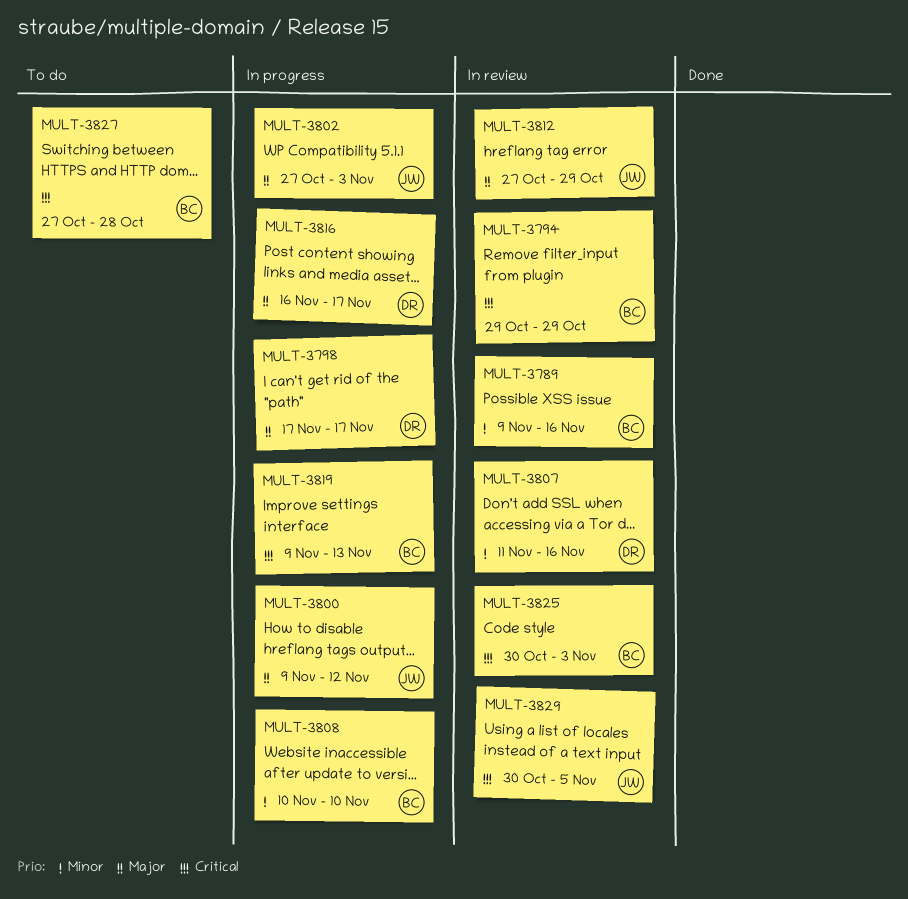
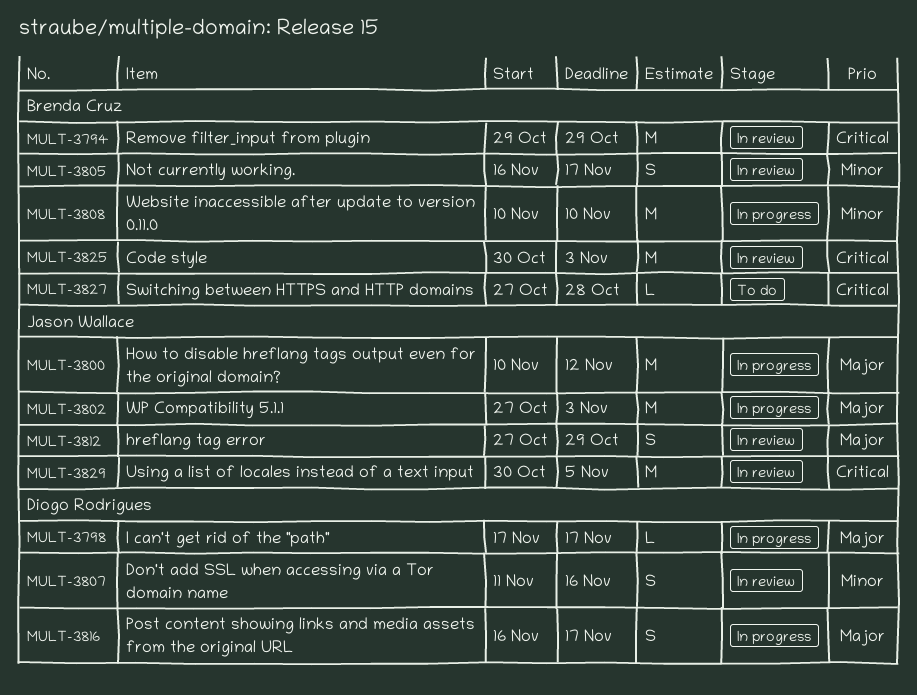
MULT-3789: present -> none
MULT-3800, start: Nov 9 -> Nov 10
MULT-3805: none -> present
MULT-3819: present -> none

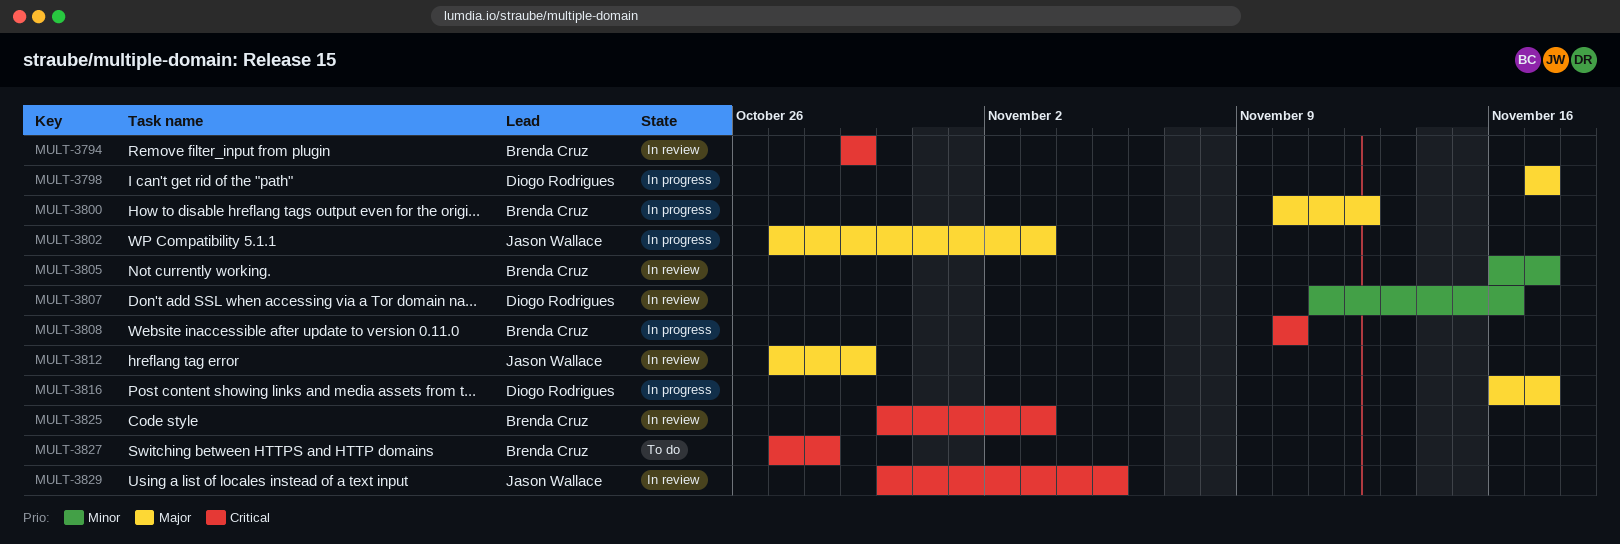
MULT-3800, owner: Jason Wallace -> Brenda Cruz
MULT-3808, priority: Minor -> Critical

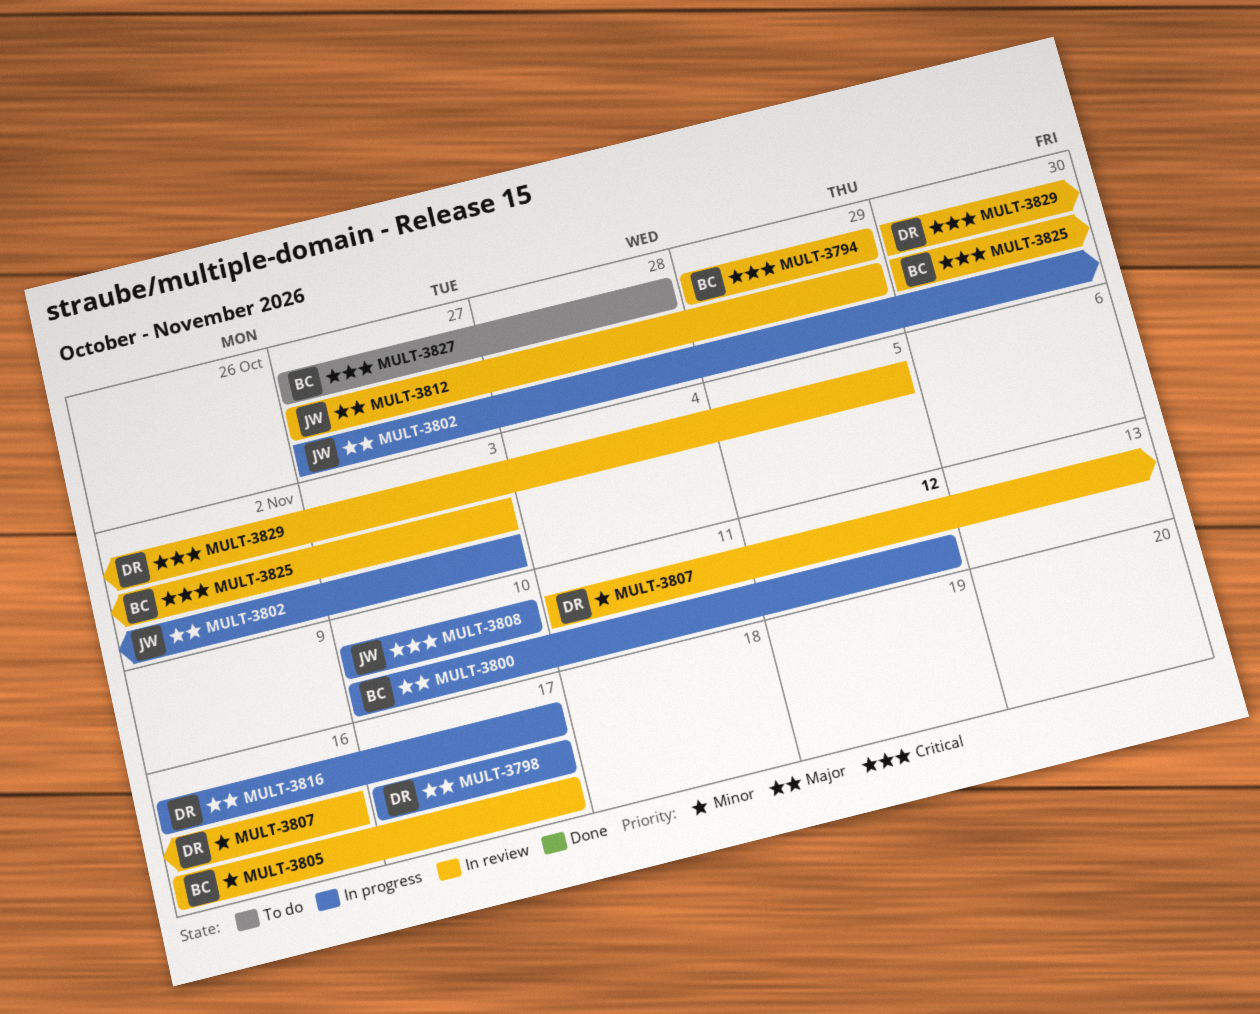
MULT-3808, owner: Brenda Cruz -> Jason Wallace
MULT-3829, owner: Jason Wallace -> Diogo Rodrigues

